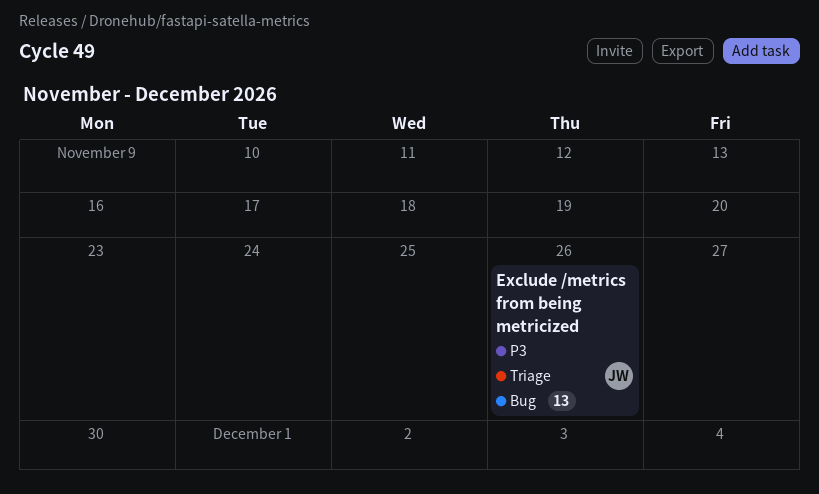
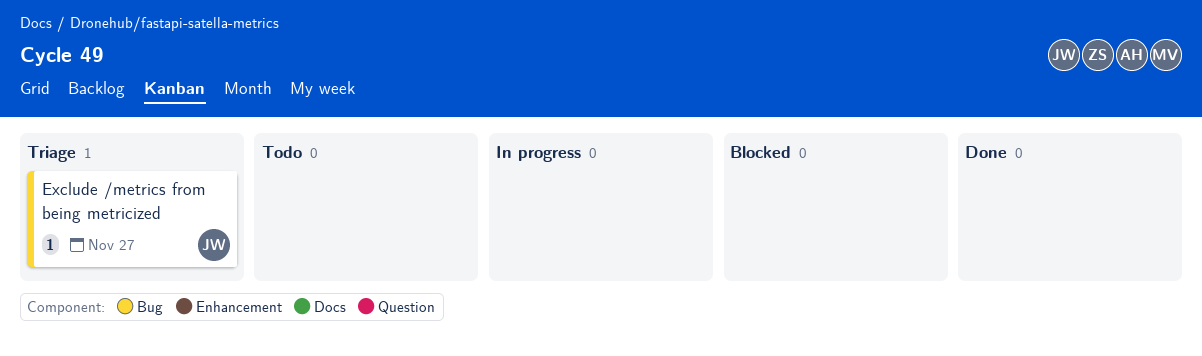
Exclude /metrics from being metricized, estimate: 13 -> 1
Exclude /metrics from being metricized, due: Nov 26 -> Nov 27

